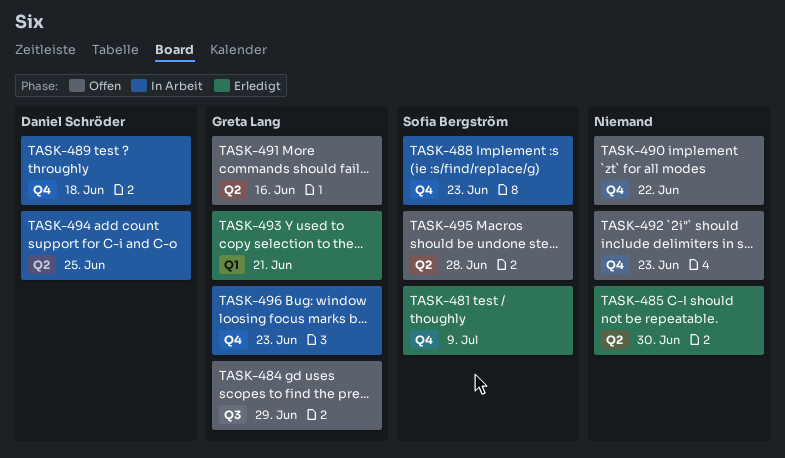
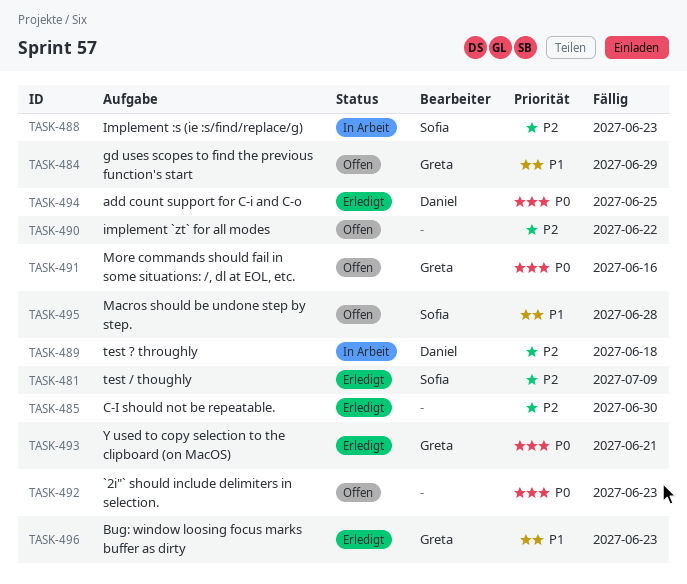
TASK-494, status: In Arbeit -> Erledigt
TASK-496, status: In Arbeit -> Erledigt

